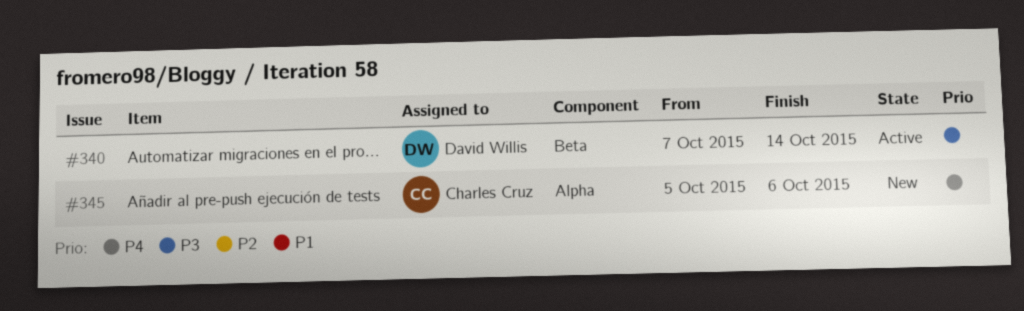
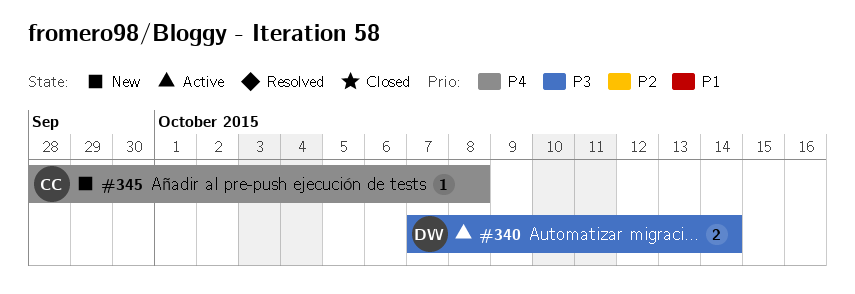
#345, start: Oct 5 -> Sep 28
#345, due: Oct 6 -> Oct 8

